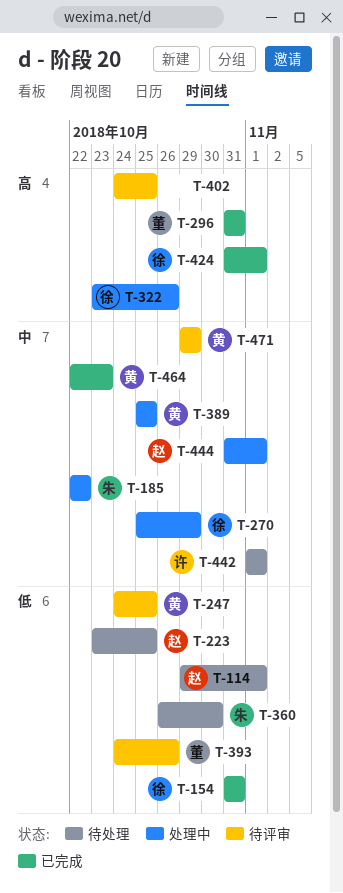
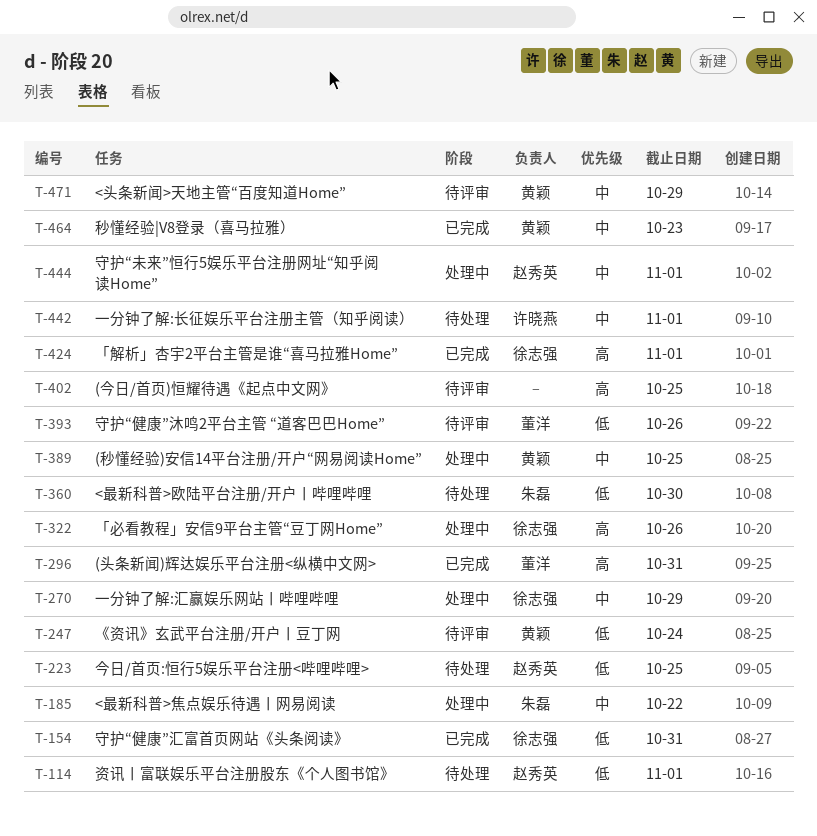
T-247, due: Oct 25 -> Oct 24

